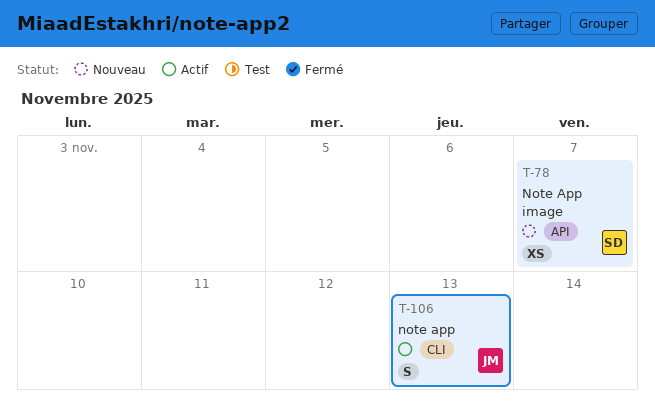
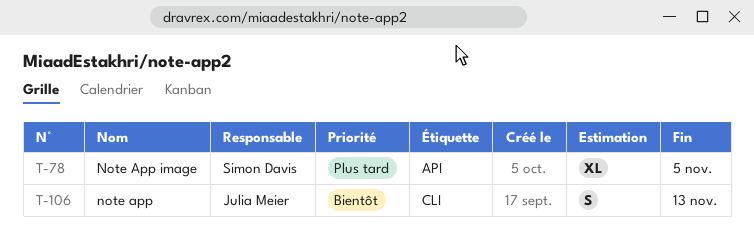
T-78, estimate: XS -> XL
T-78, due: Nov 7 -> Nov 5

